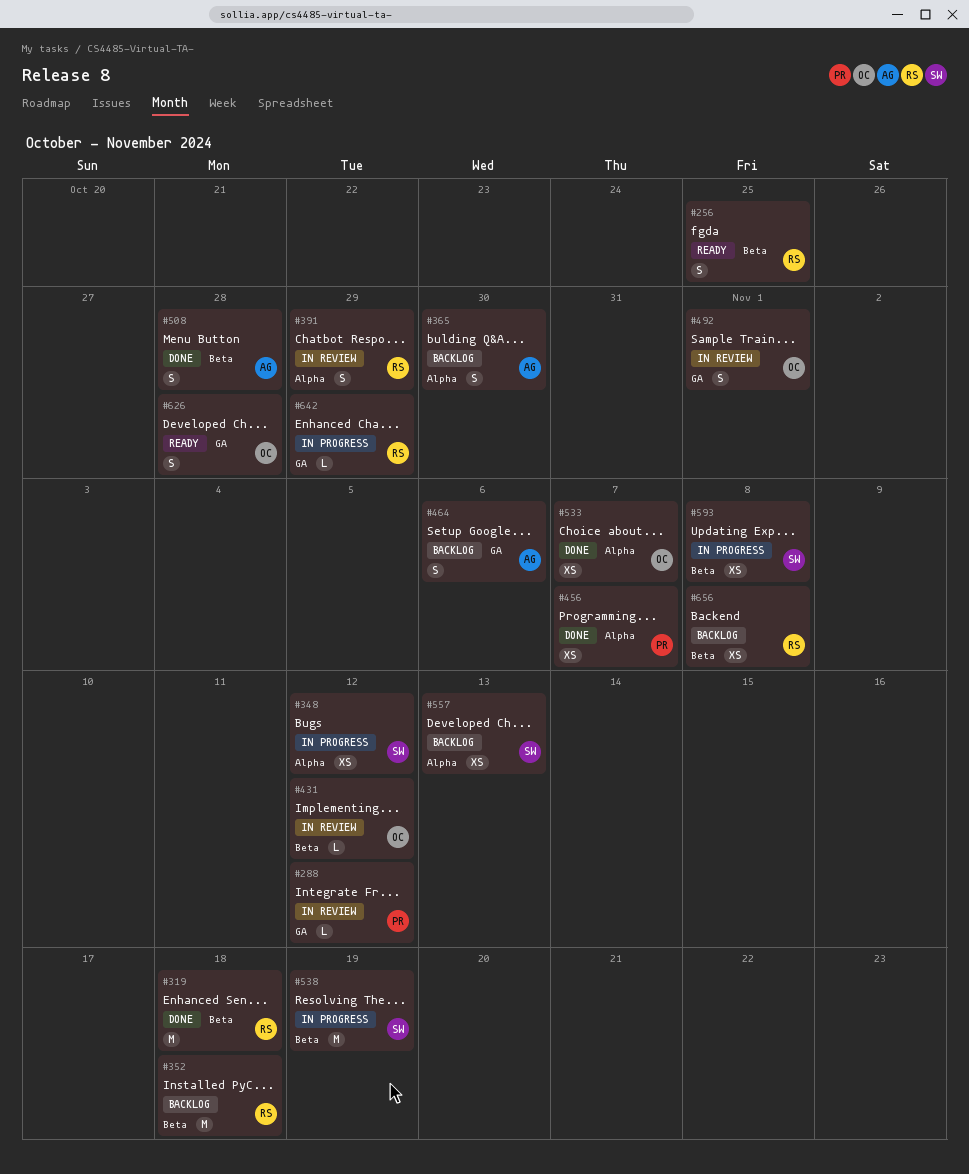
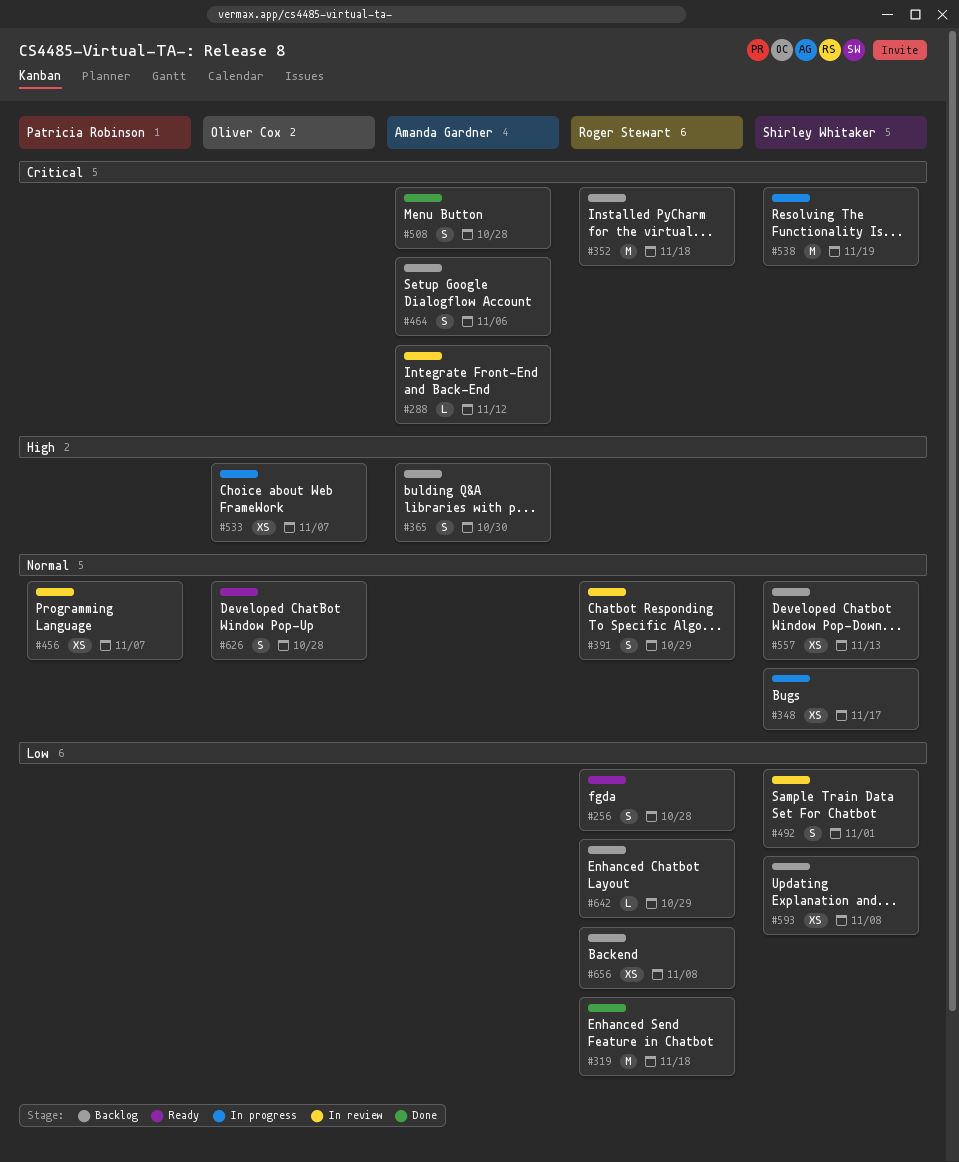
#256, due: Oct 25 -> Oct 28
#288, owner: Patricia Robinson -> Amanda Gardner
#348, due: Nov 12 -> Nov 17
#431: present -> none
#456, status: Done -> In review
#492, owner: Oliver Cox -> Shirley Whitaker
#533, status: Done -> In progress
#593, status: In progress -> Backlog
#642, status: In progress -> Backlog

